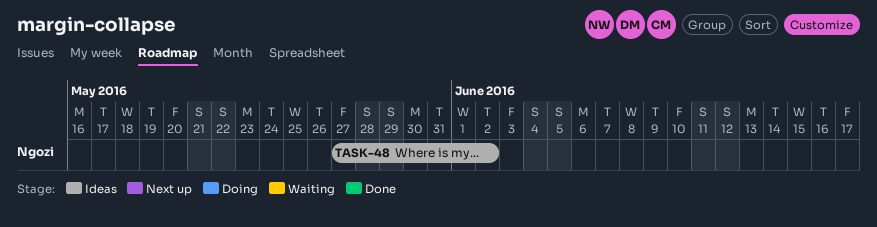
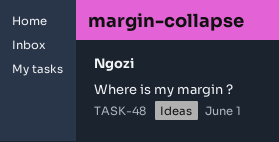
TASK-48, due: Jun 2 -> Jun 1

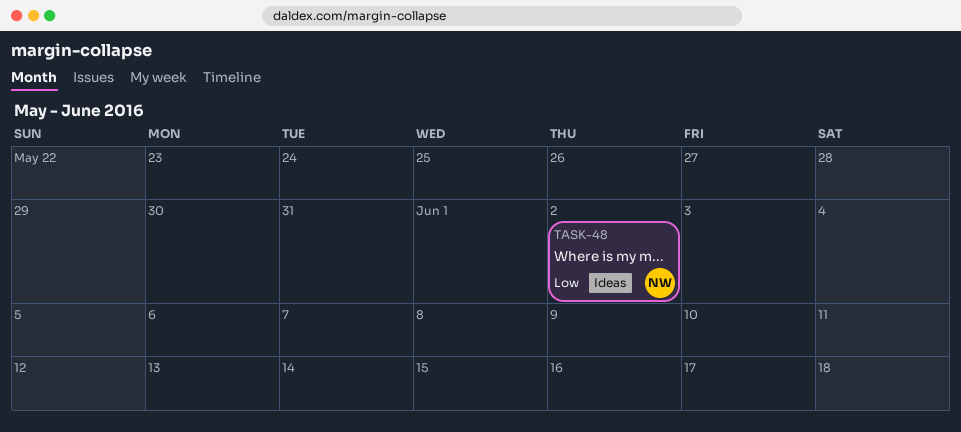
TASK-48, due: Jun 1 -> Jun 2

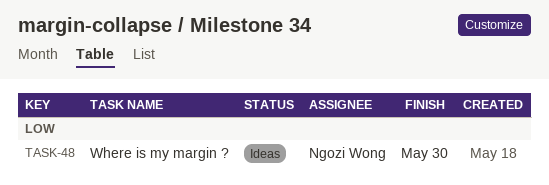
TASK-48, due: Jun 2 -> May 30

